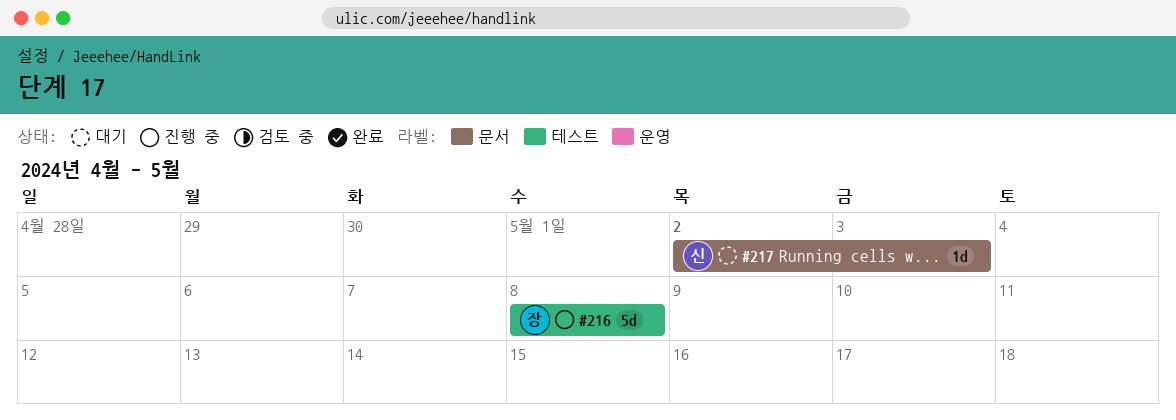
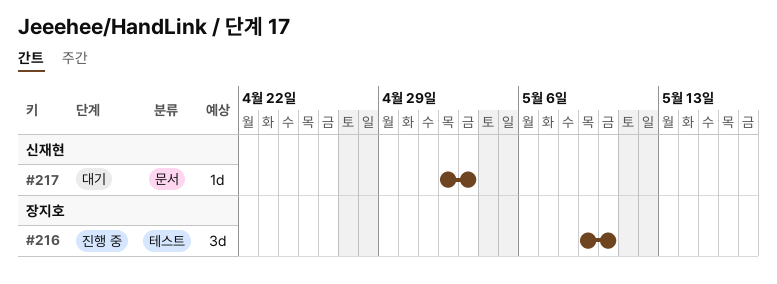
#216, estimate: 5d -> 3d
#216, start: May 8 -> May 9
#216, due: May 8 -> May 10

